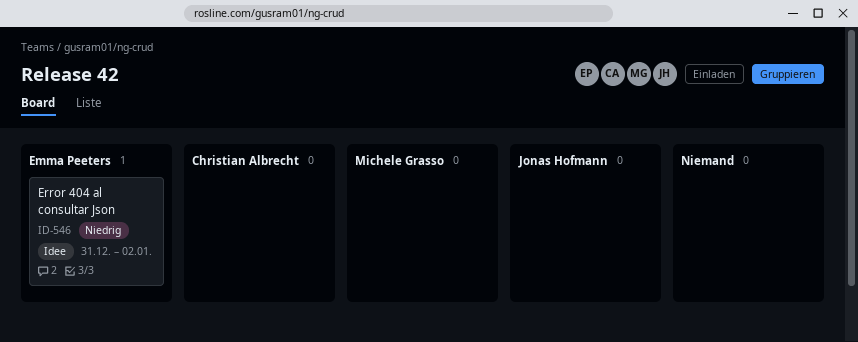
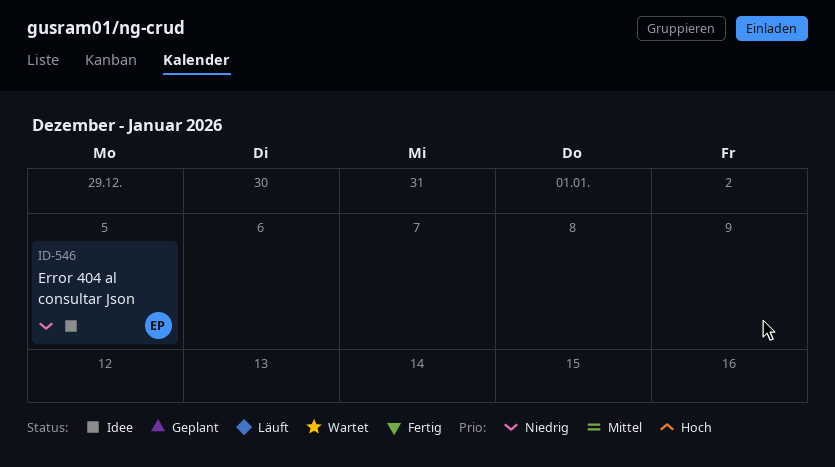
ID-546, due: Jan 2 -> Jan 5

